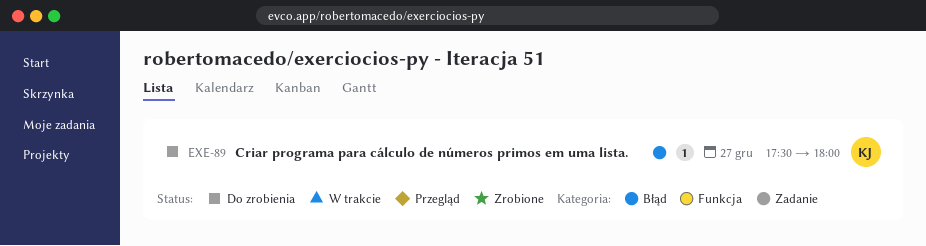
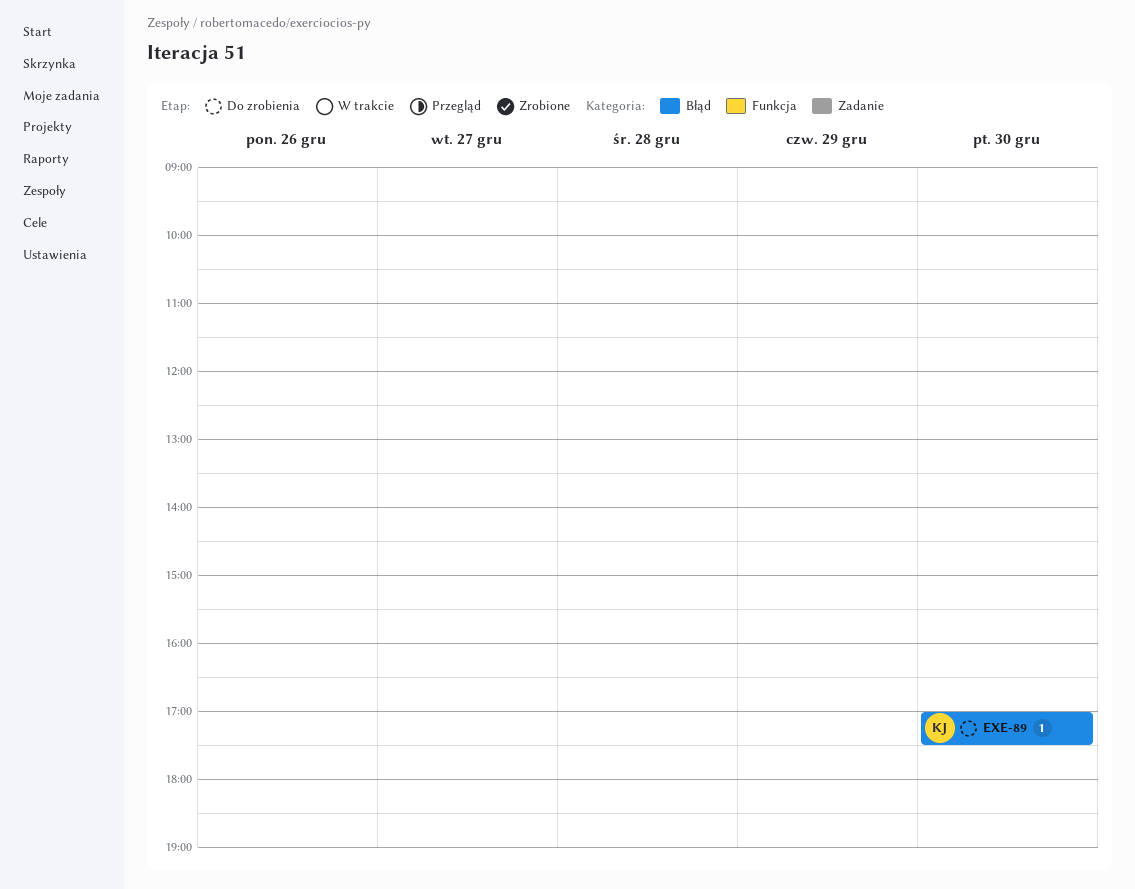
EXE-89, day: Dec 27 -> Dec 30
EXE-89, begins: 17:30 -> 17:00
EXE-89, ends: 18:00 -> 17:30

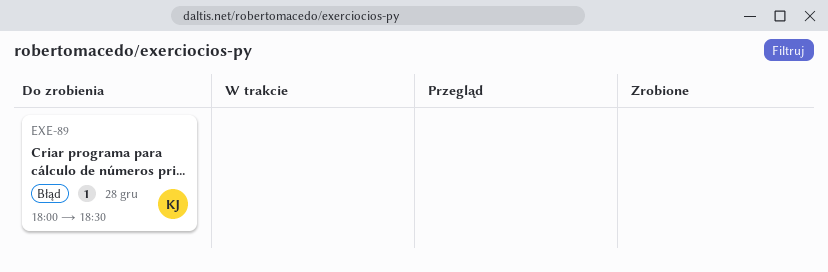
EXE-89, day: Dec 30 -> Dec 28
EXE-89, begins: 17:00 -> 18:00
EXE-89, ends: 17:30 -> 18:30

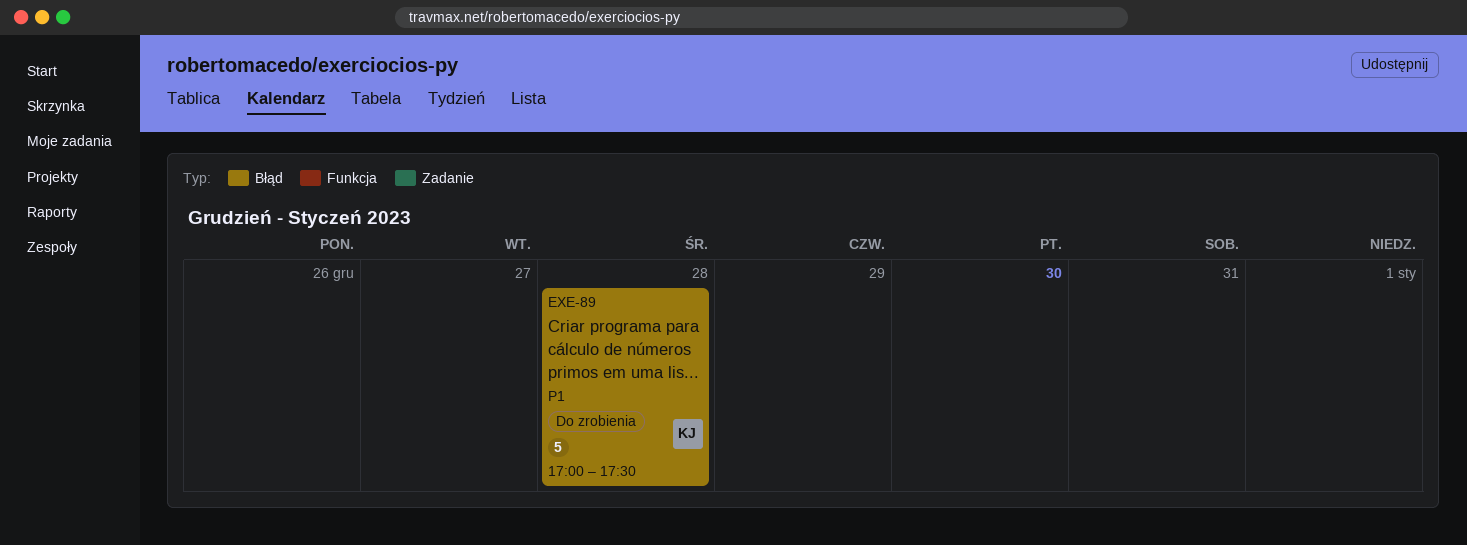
EXE-89, estimate: 1 -> 5
EXE-89, begins: 18:00 -> 17:00
EXE-89, ends: 18:30 -> 17:30

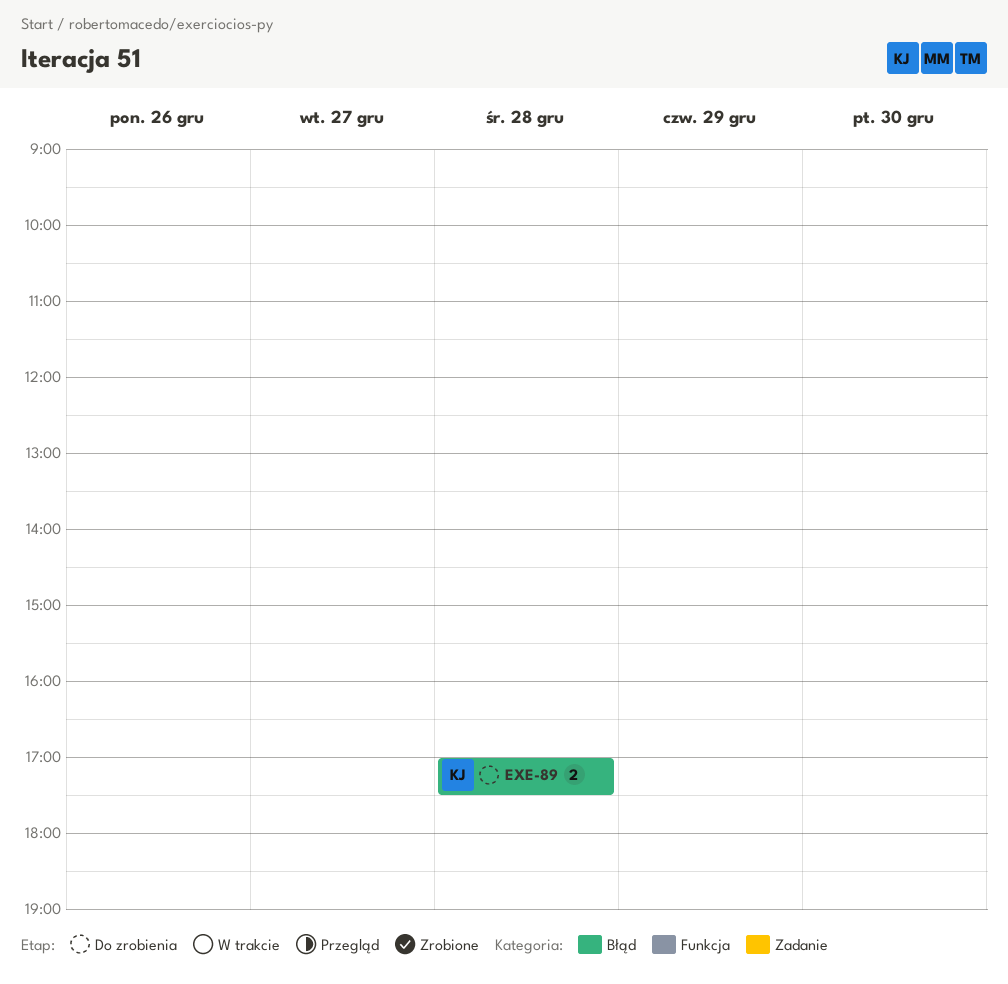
EXE-89, estimate: 5 -> 2

